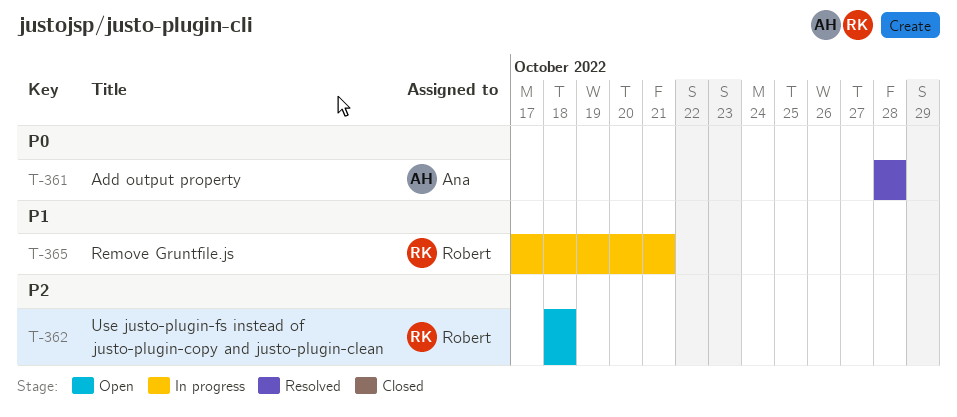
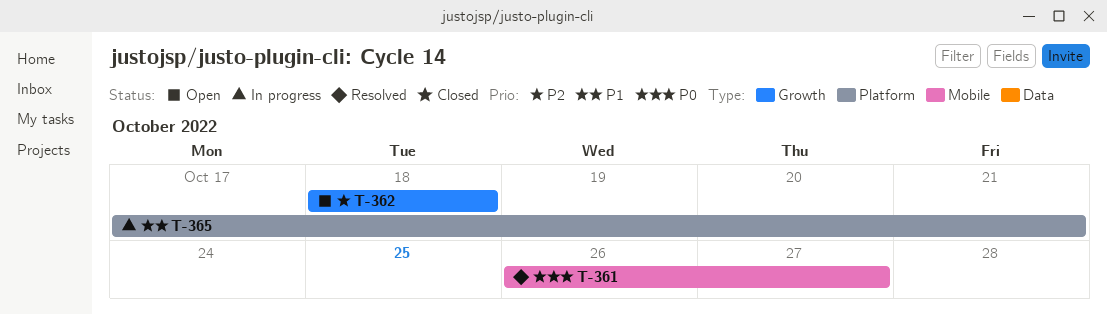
T-361, start: Oct 28 -> Oct 26
T-361, due: Oct 28 -> Oct 27

